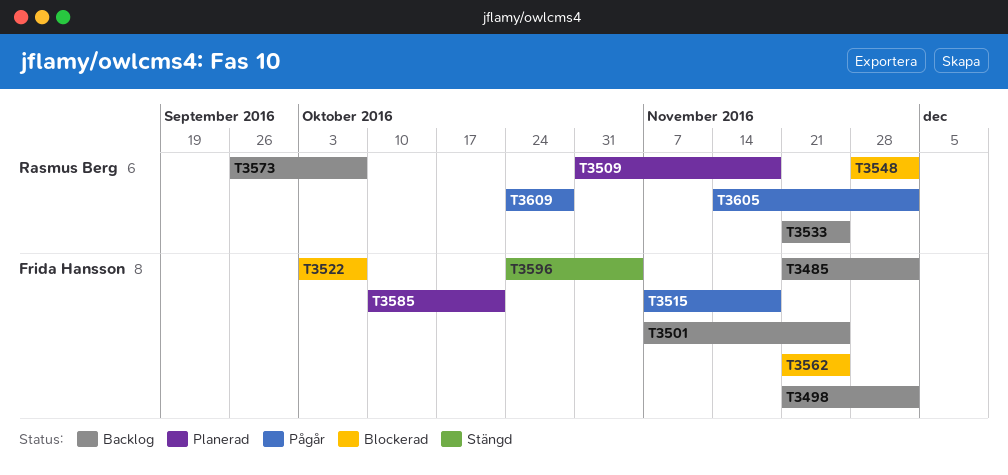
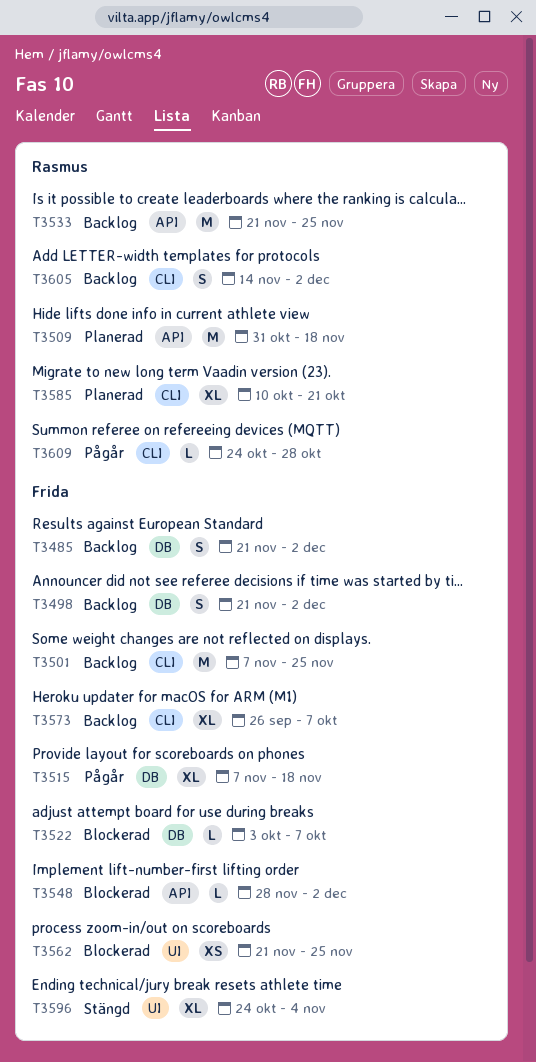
T3548, owner: Rasmus Berg -> Frida Hansson
T3573, owner: Rasmus Berg -> Frida Hansson
T3585, owner: Frida Hansson -> Rasmus Berg
T3605, status: Pågår -> Backlog

